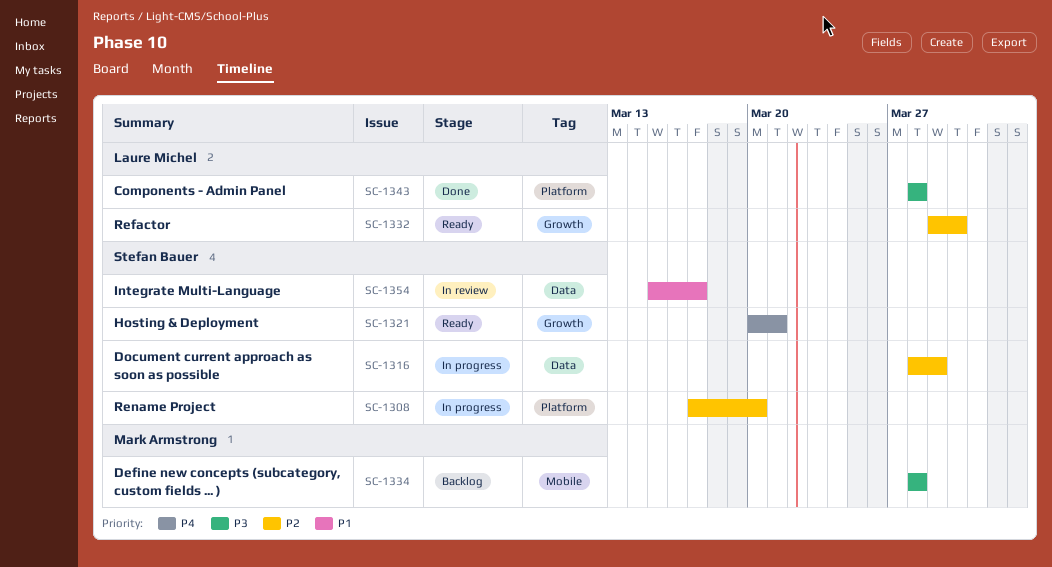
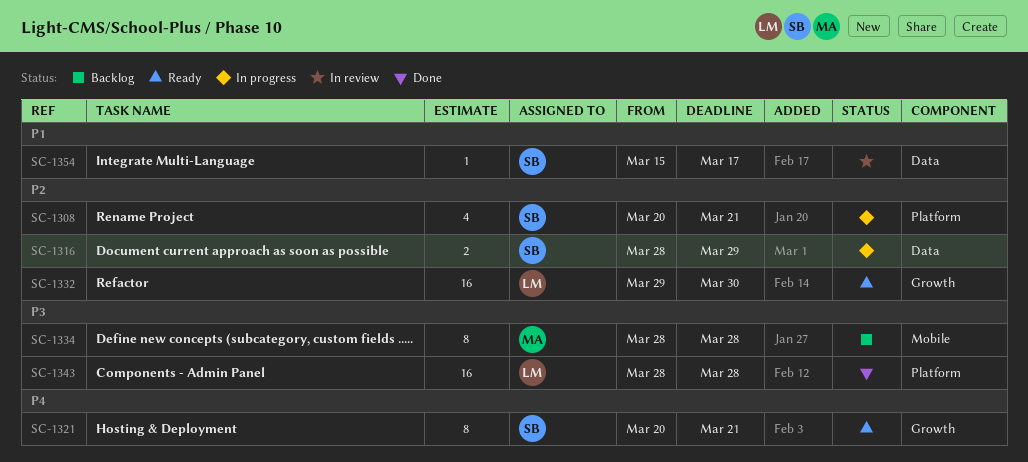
SC-1308, start: Mar 17 -> Mar 20
SC-1308, due: Mar 20 -> Mar 21

